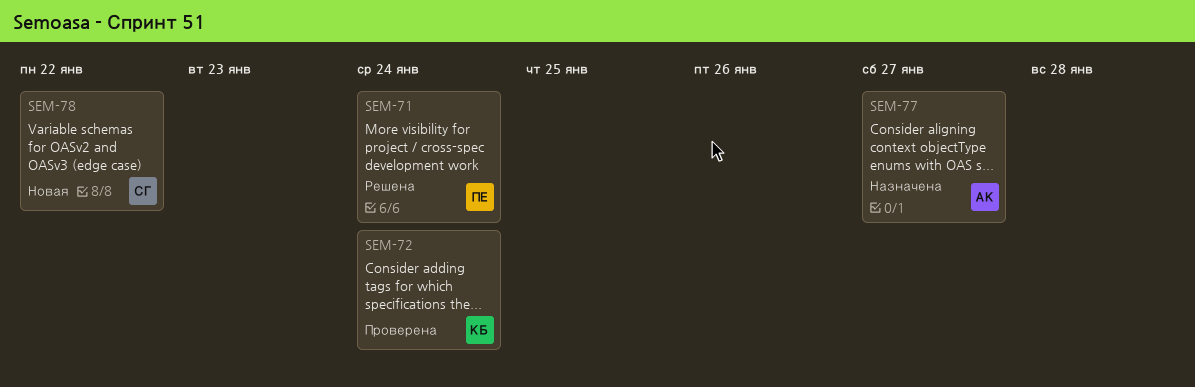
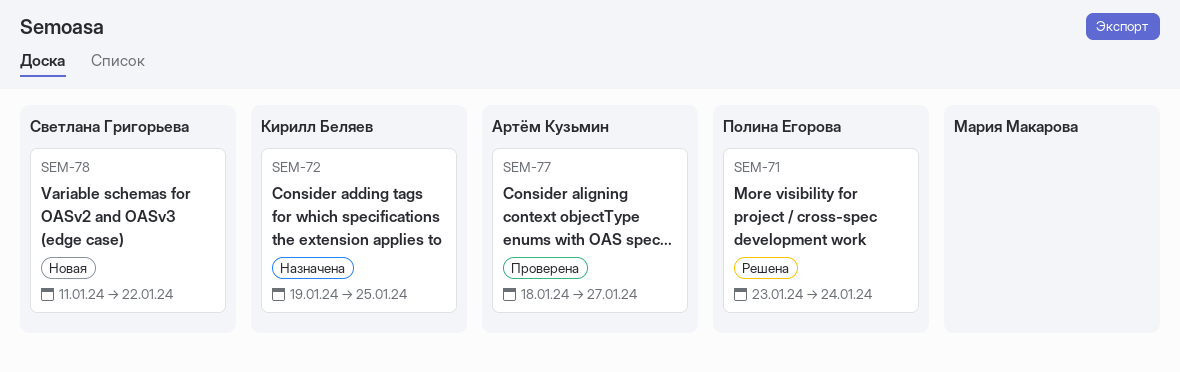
SEM-72, status: Проверена -> Назначена
SEM-72, due: Jan 24 -> Jan 25
SEM-77, status: Назначена -> Проверена

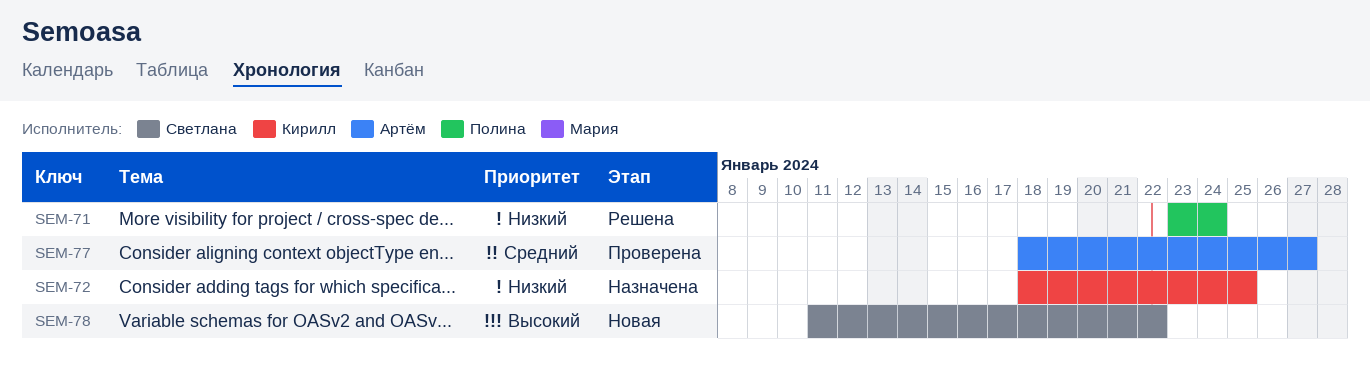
SEM-72, start: Jan 19 -> Jan 18

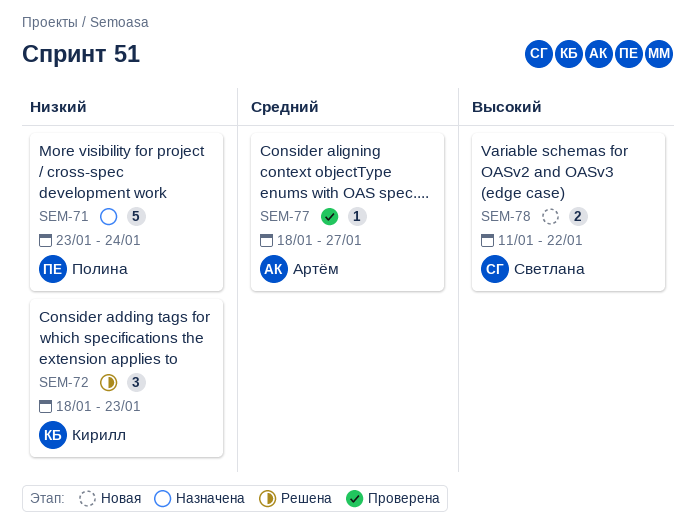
SEM-71, status: Решена -> Назначена
SEM-72, status: Назначена -> Решена
SEM-72, due: Jan 25 -> Jan 23

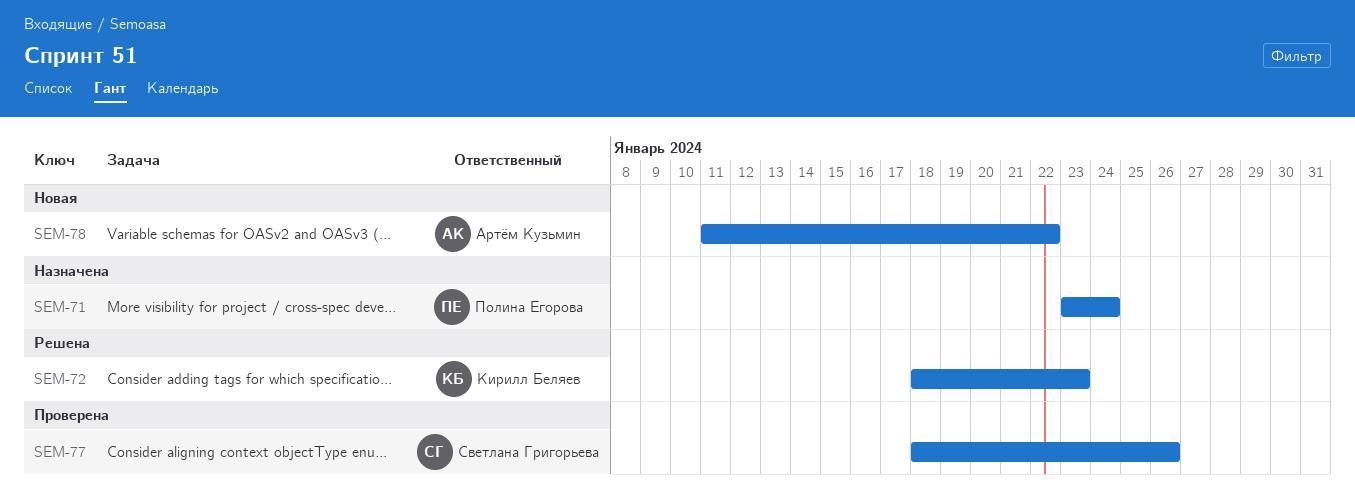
SEM-77, owner: Артём Кузьмин -> Светлана Григорьева
SEM-77, due: Jan 27 -> Jan 26
SEM-78, owner: Светлана Григорьева -> Артём Кузьмин

